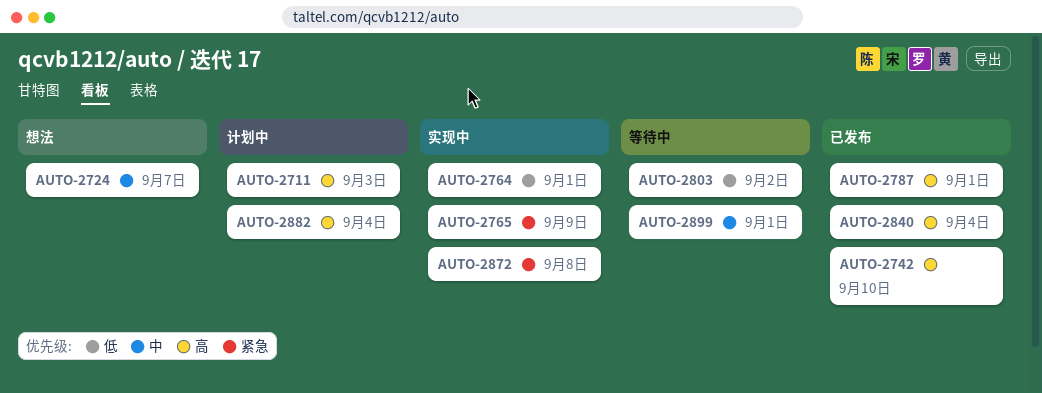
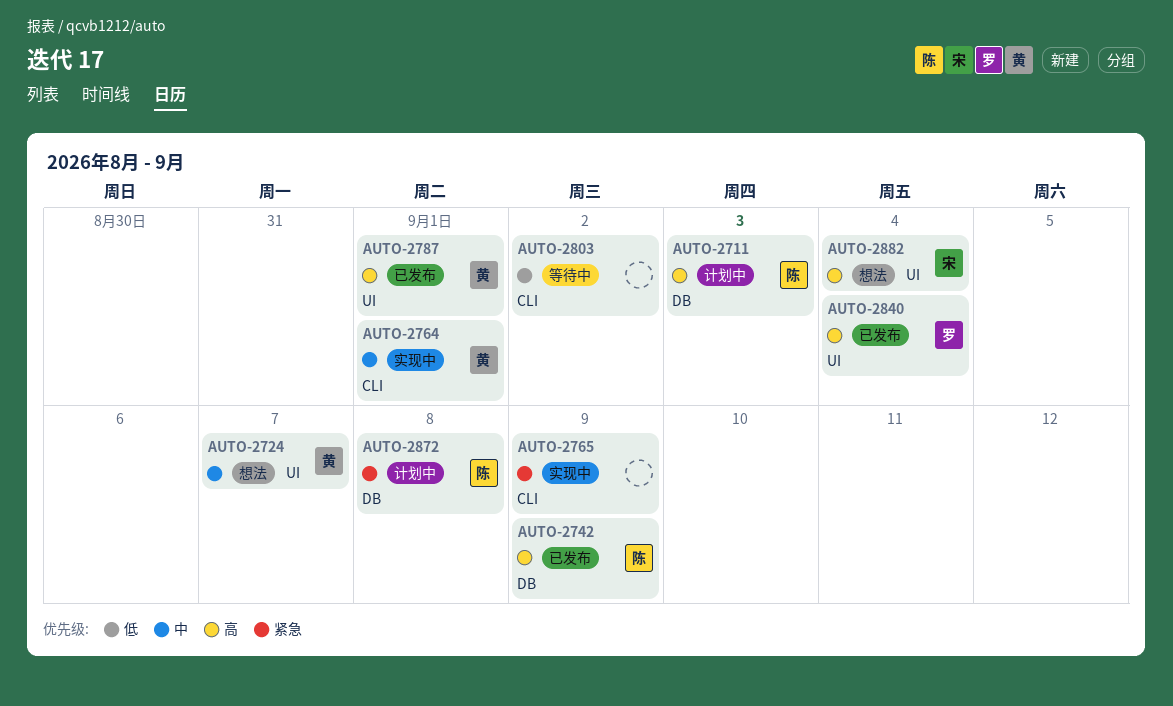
AUTO-2742, due: Sep 10 -> Sep 9
AUTO-2764, priority: 低 -> 中
AUTO-2872, status: 实现中 -> 计划中
AUTO-2882, status: 计划中 -> 想法
AUTO-2899: present -> none

